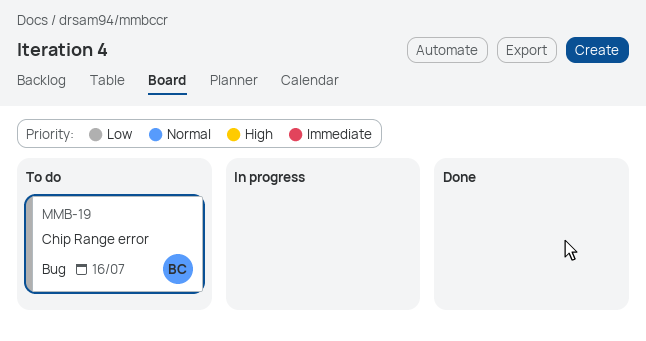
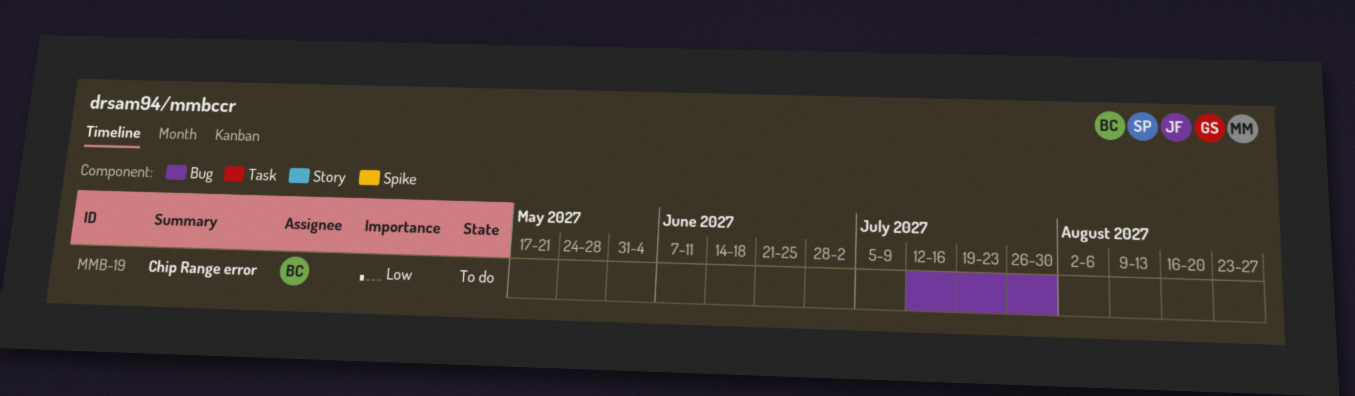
MMB-19, due: Jul 16 -> Jul 30

